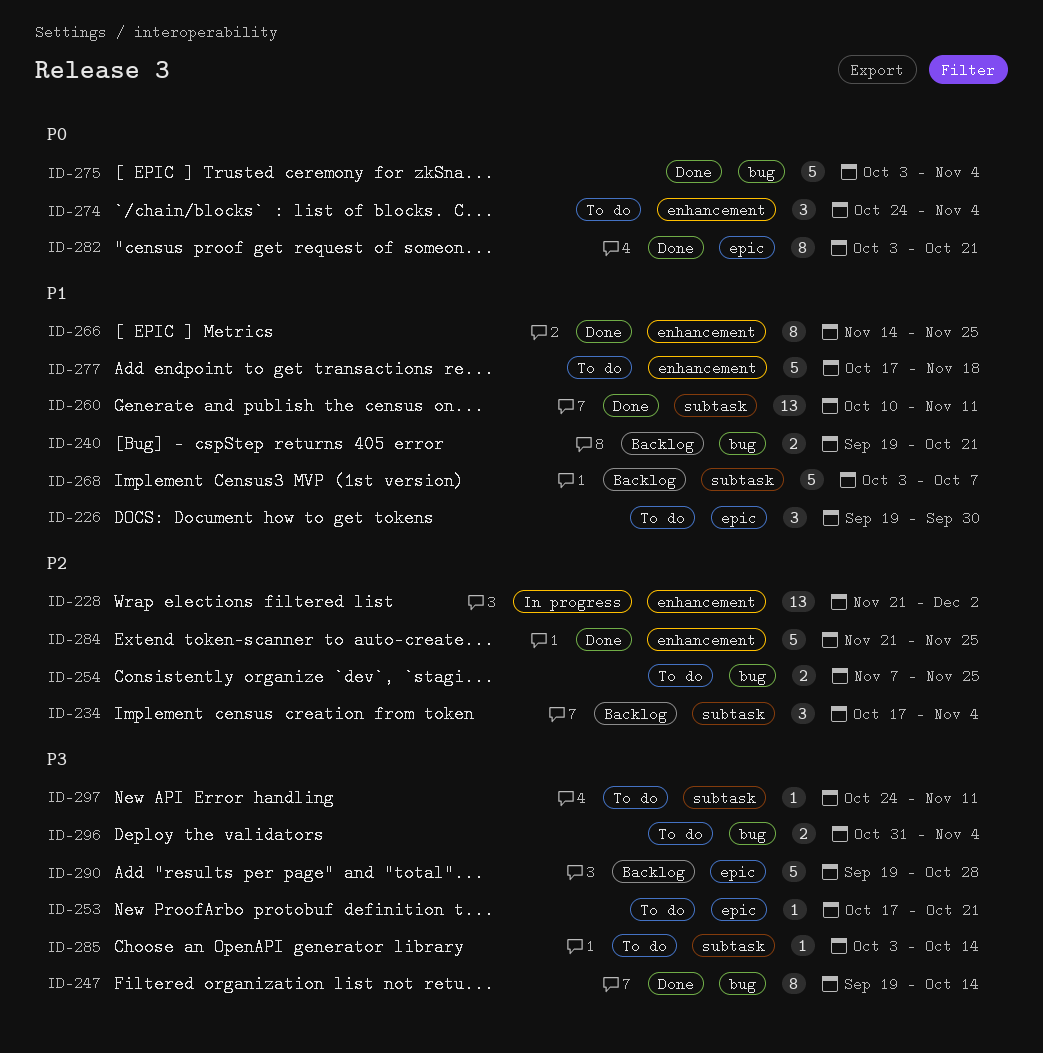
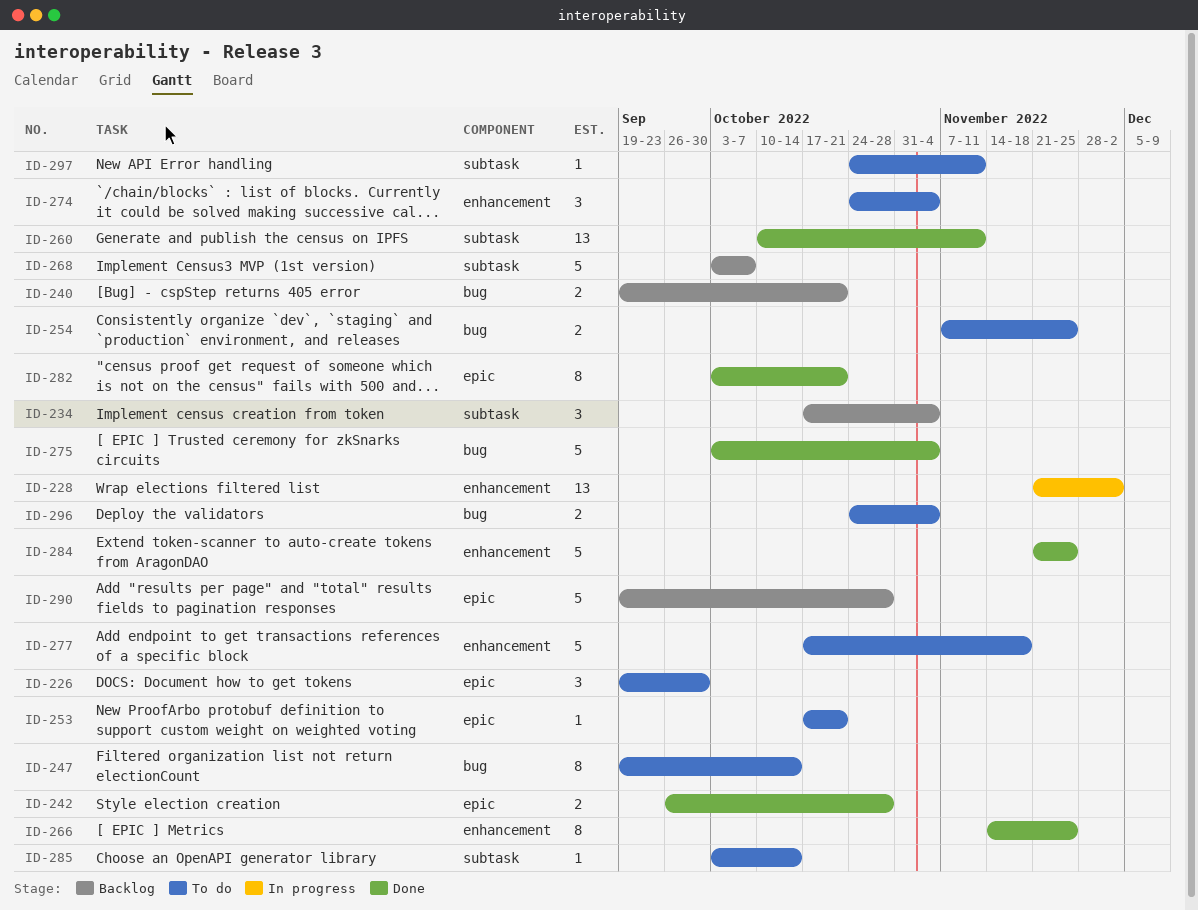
ID-242: none -> present
ID-247, status: Done -> To do
ID-296, start: Oct 31 -> Oct 24

